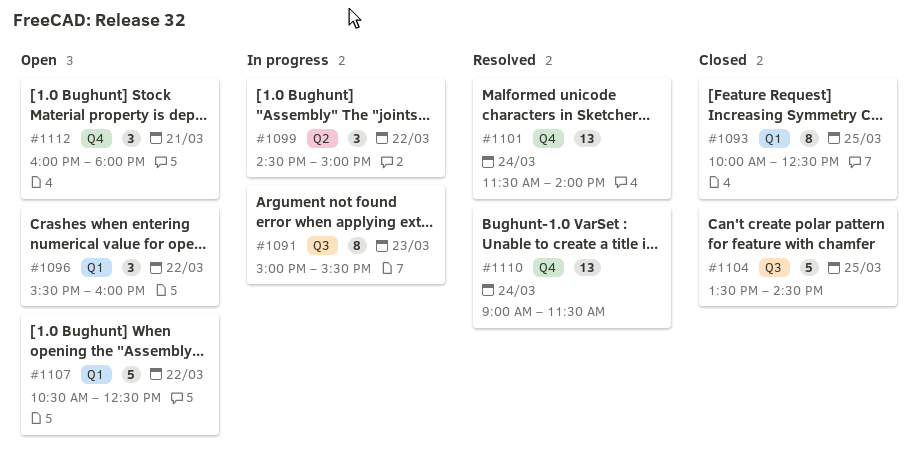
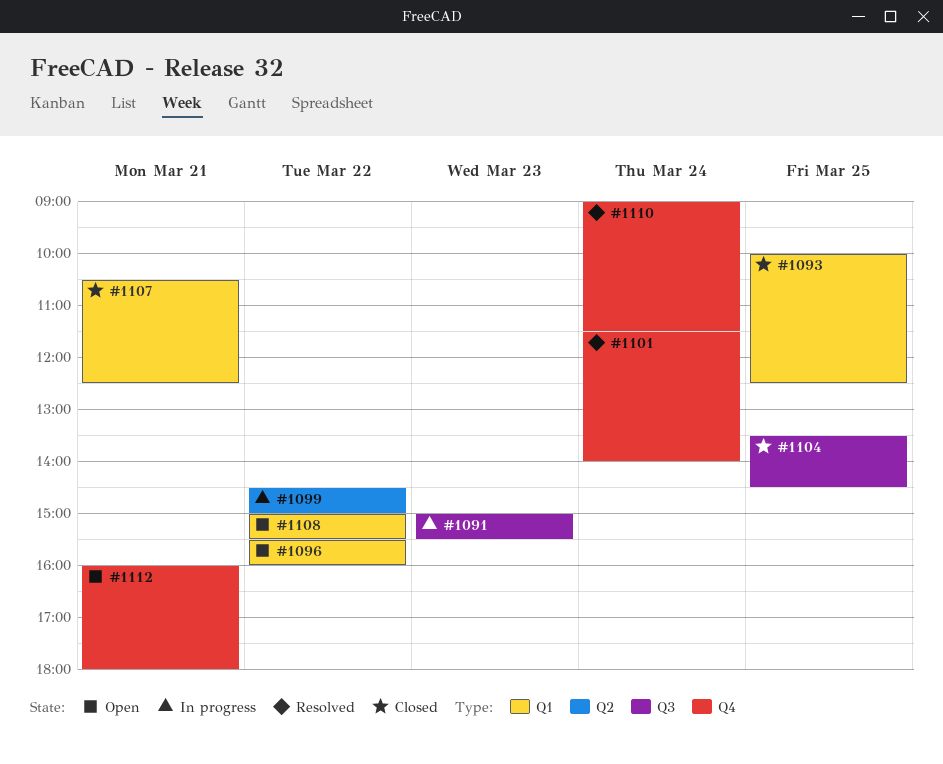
#1107, status: Open -> Closed
#1107, day: Mar 22 -> Mar 21
#1108: none -> present

